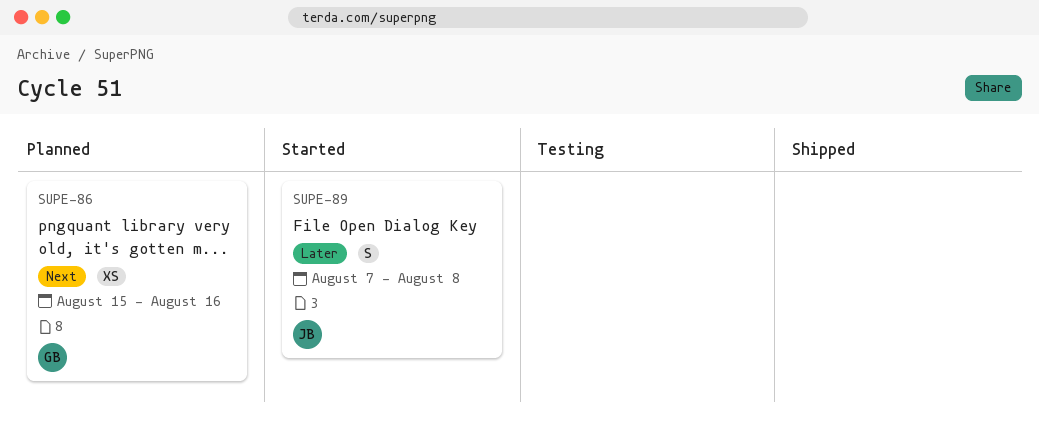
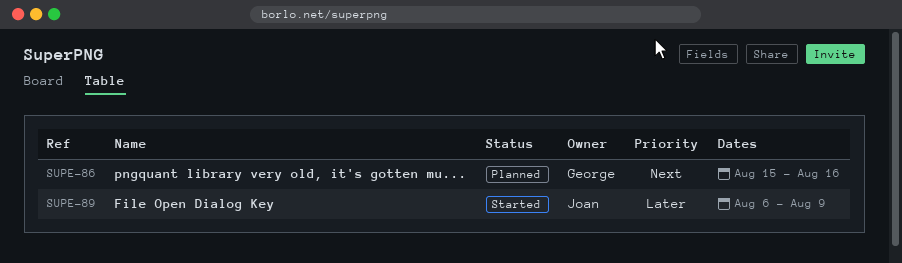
SUPE-89, start: Aug 7 -> Aug 6
SUPE-89, due: Aug 8 -> Aug 9

